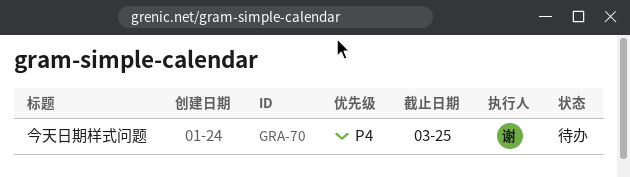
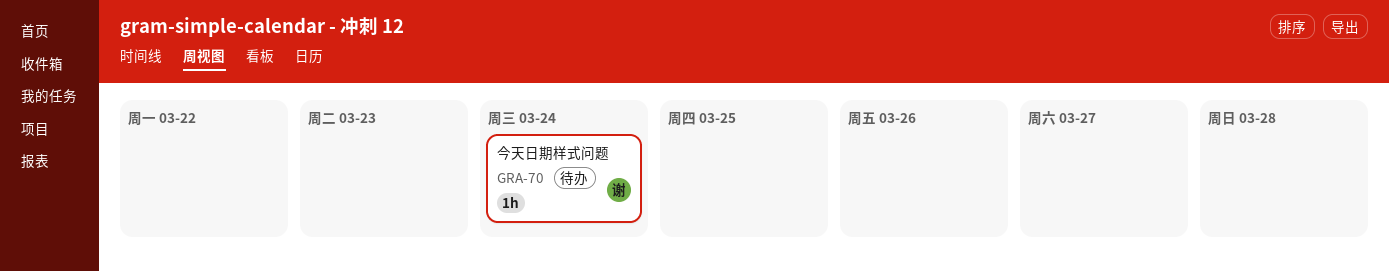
GRA-70, due: Mar 25 -> Mar 24

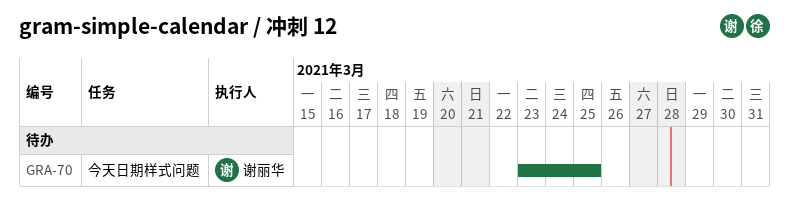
GRA-70, due: Mar 24 -> Mar 25

